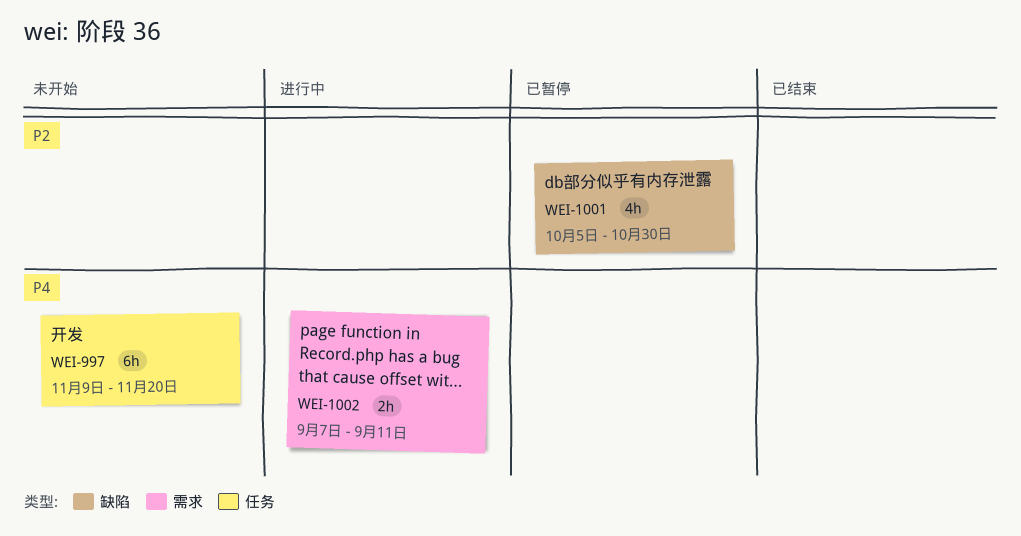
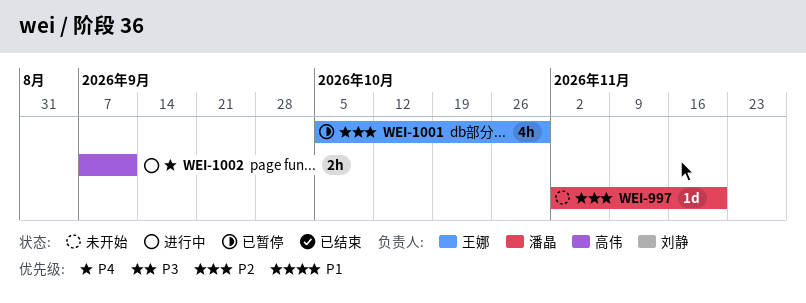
WEI-997, priority: P4 -> P2
WEI-997, estimate: 6h -> 1d
WEI-997, start: Nov 9 -> Nov 2

